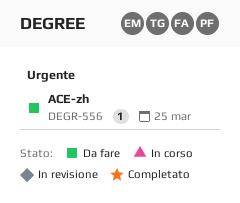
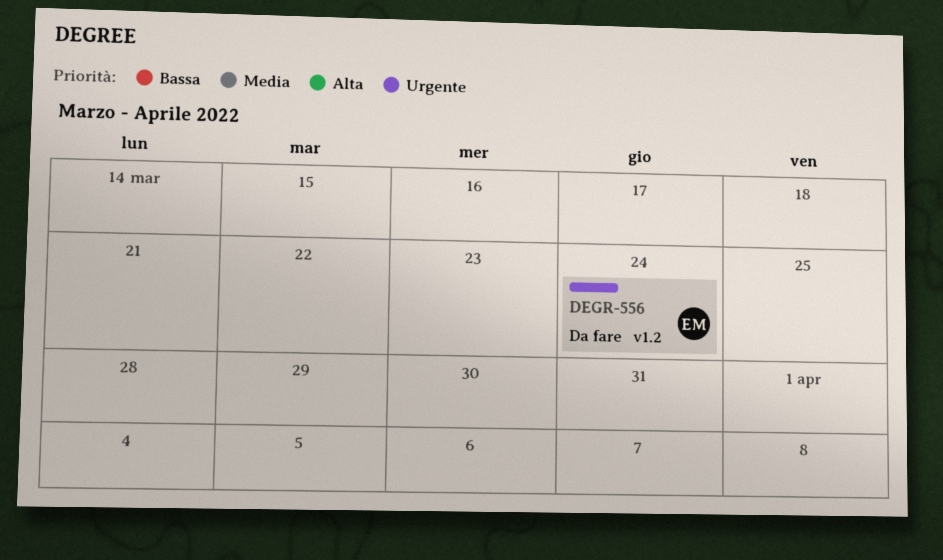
DEGR-556, due: Mar 25 -> Mar 24

